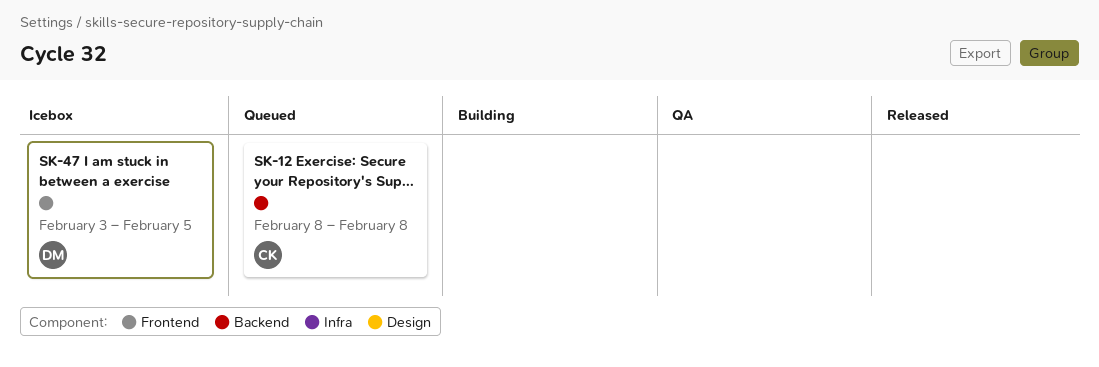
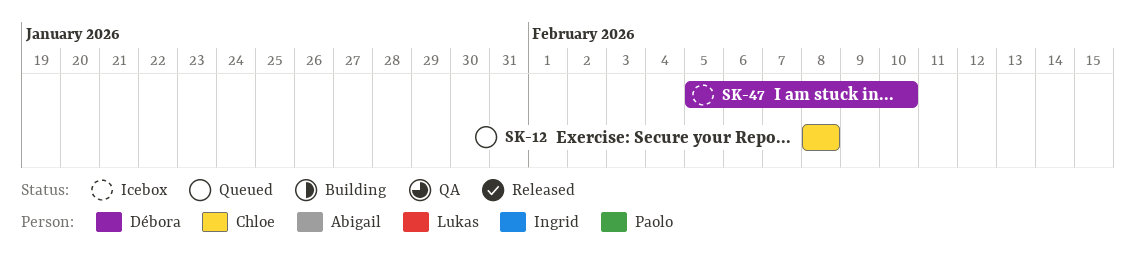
SK-47, start: Feb 3 -> Feb 5
SK-47, due: Feb 5 -> Feb 10

